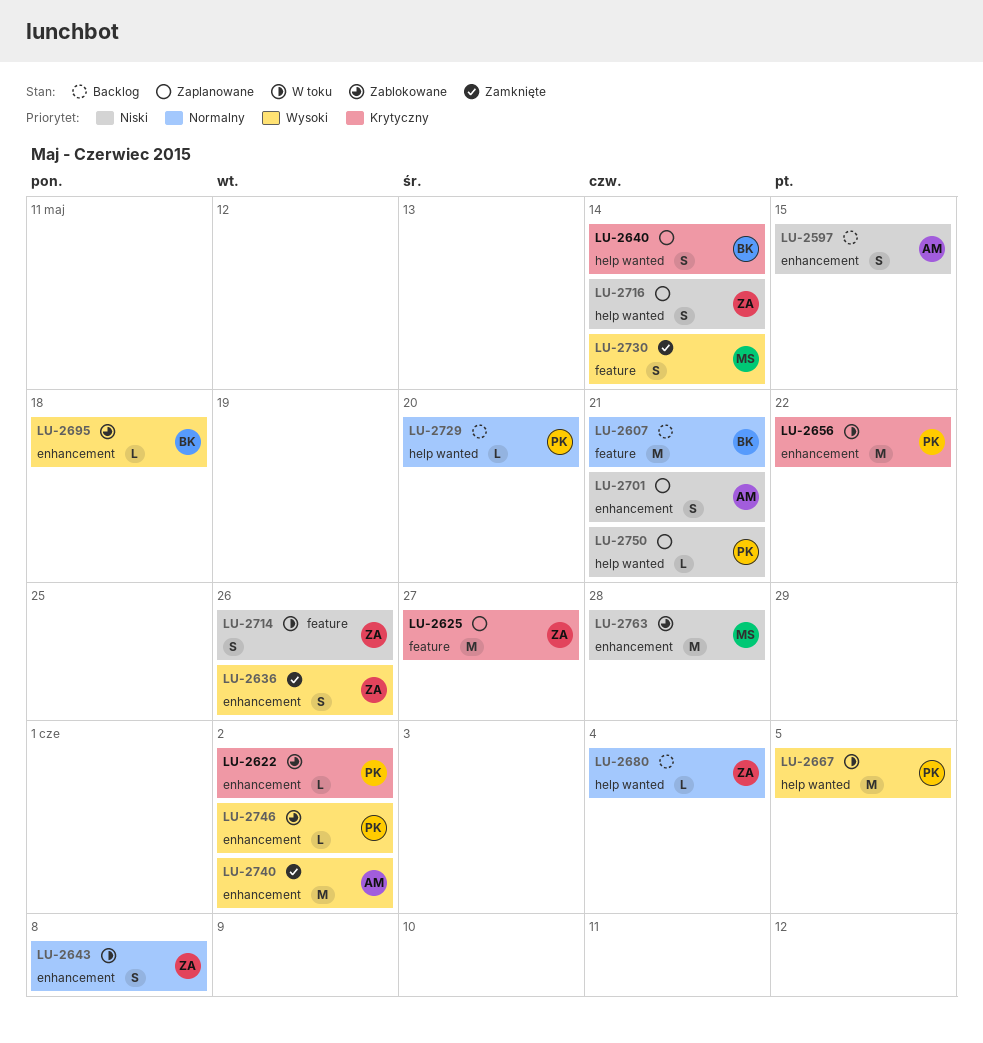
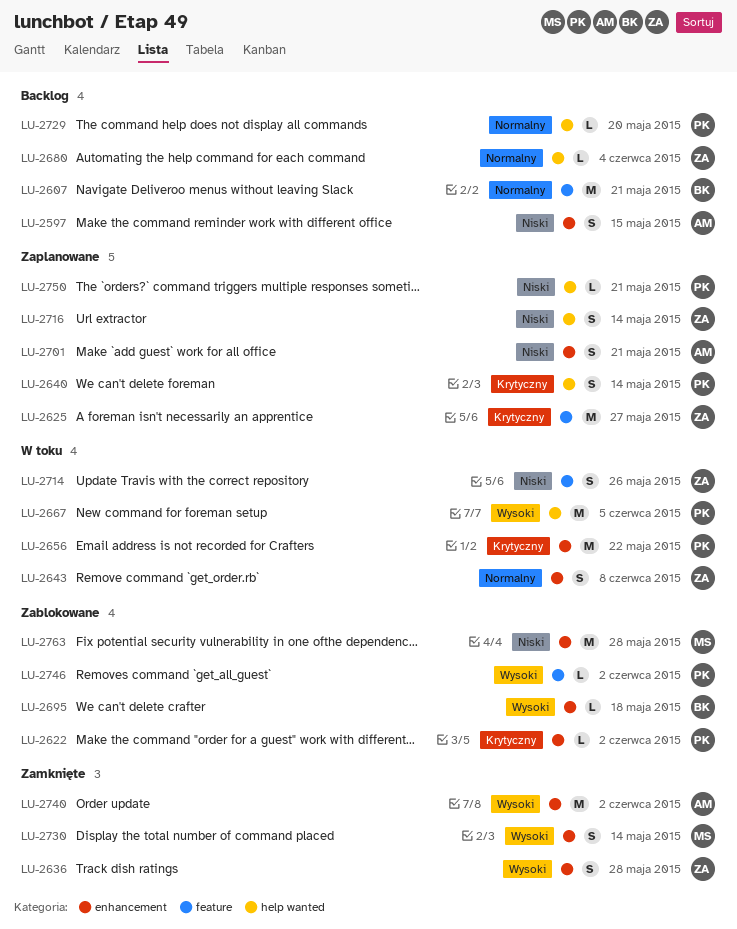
LU-2636, due: May 26 -> May 28
LU-2640, owner: BK -> PK
LU-2730, label: feature -> enhancement
LU-2746, label: enhancement -> feature

